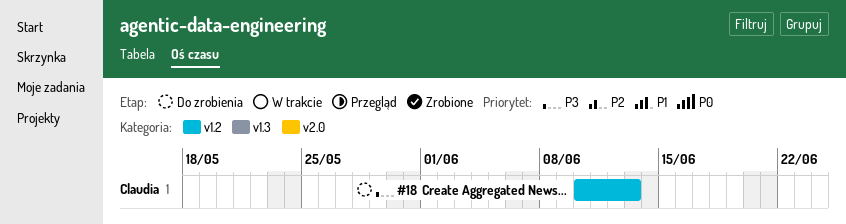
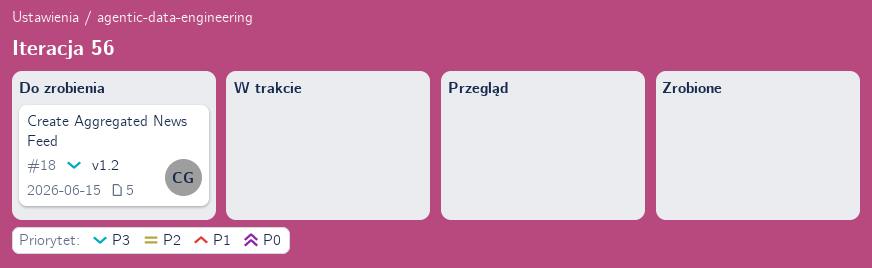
#18, due: Jun 13 -> Jun 15

